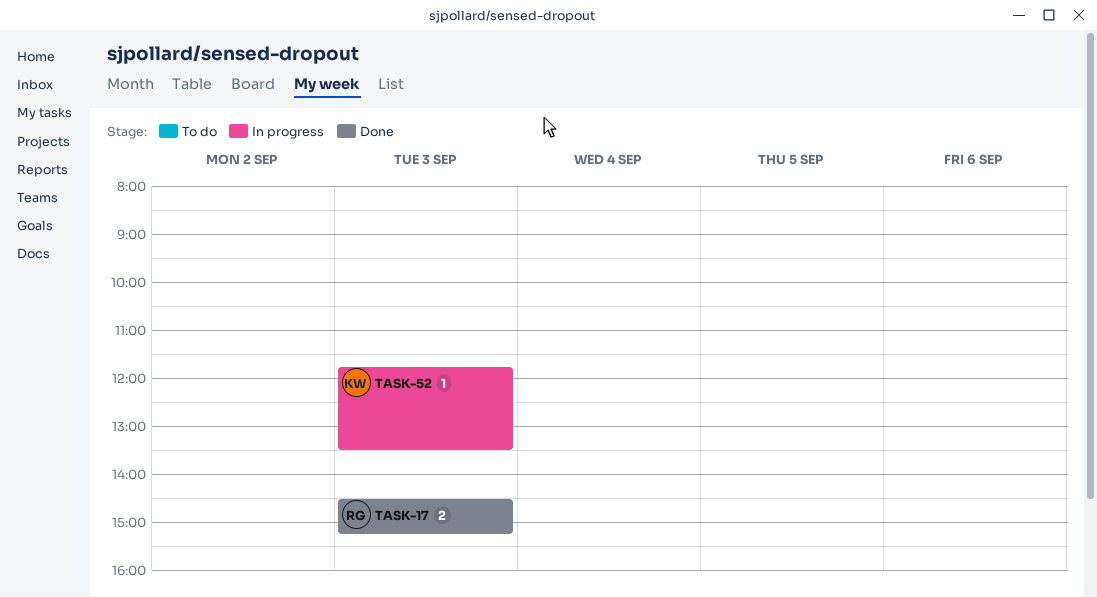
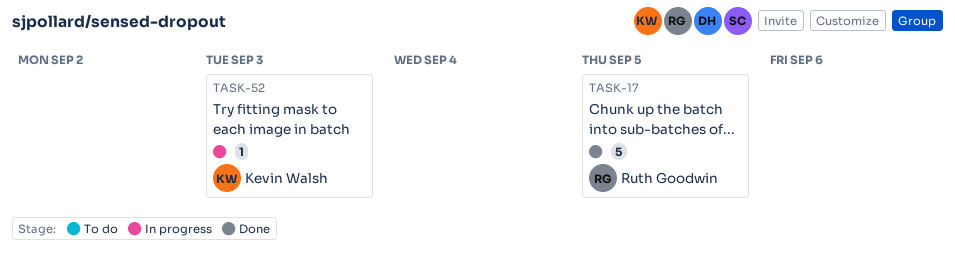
TASK-17, estimate: 2 -> 5
TASK-17, day: Sep 3 -> Sep 5

